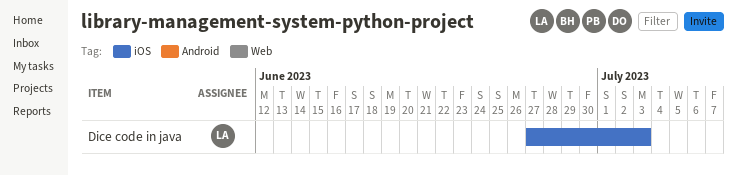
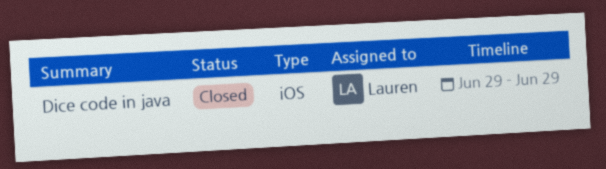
Dice code in java, start: Jun 27 -> Jun 29
Dice code in java, due: Jul 3 -> Jun 29

